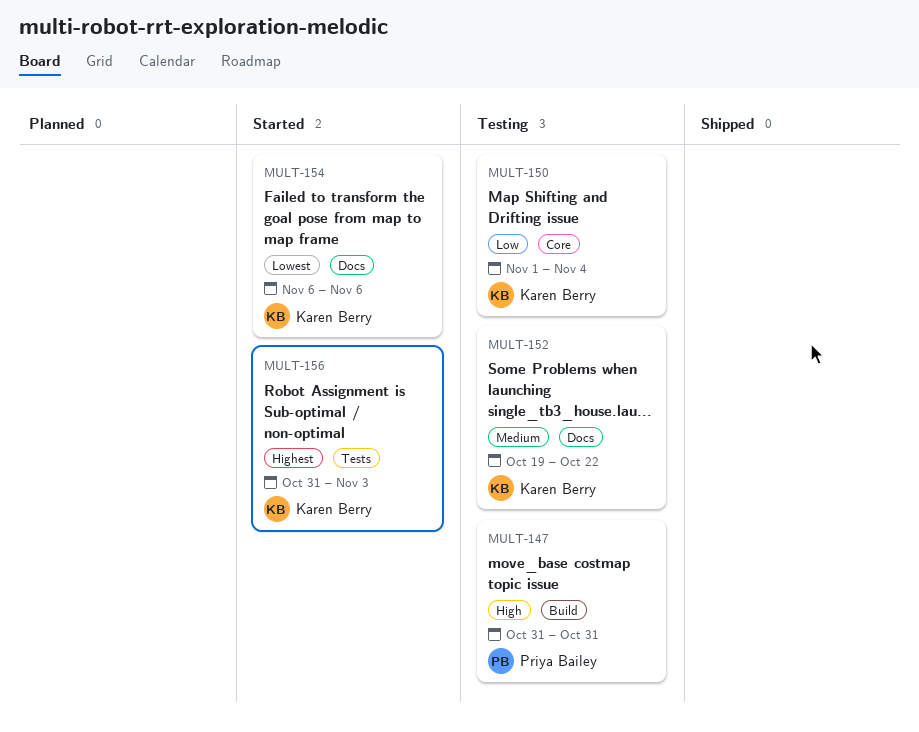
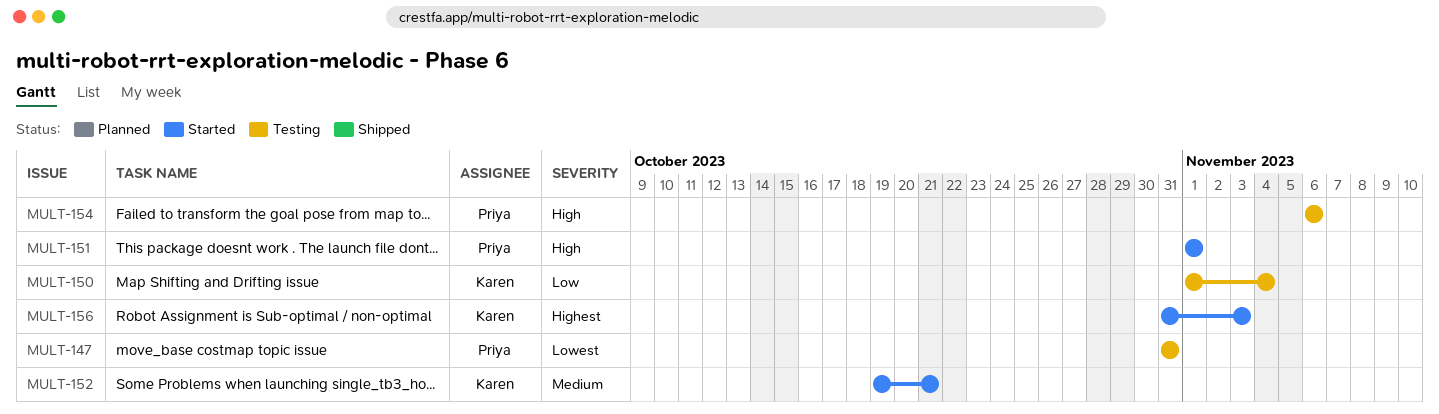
MULT-147, priority: High -> Lowest
MULT-151: none -> present
MULT-152, status: Testing -> Started
MULT-152, due: Oct 22 -> Oct 21
MULT-154, status: Started -> Testing
MULT-154, owner: Karen Berry -> Priya Bailey
MULT-154, priority: Lowest -> High

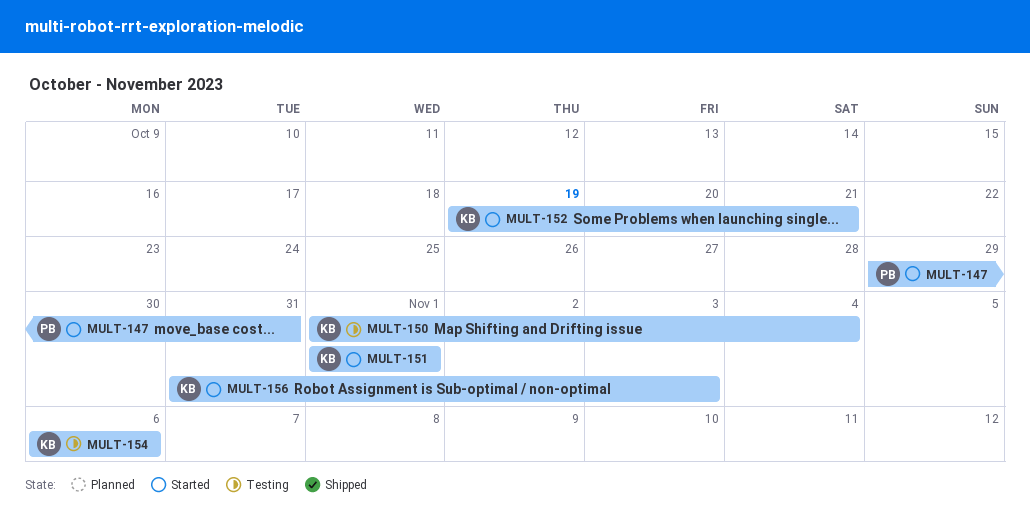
MULT-147, status: Testing -> Started
MULT-147, start: Oct 31 -> Oct 29
MULT-151, owner: Priya -> Karen
MULT-154, owner: Priya -> Karen

